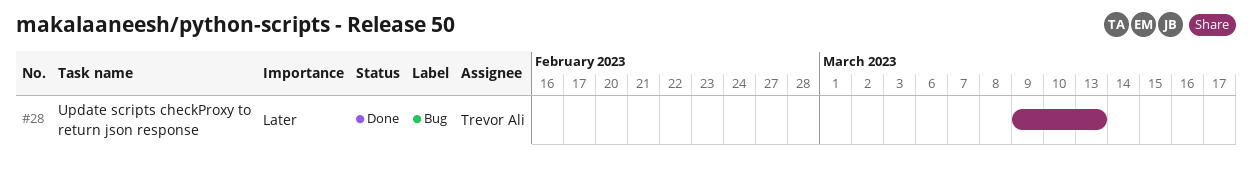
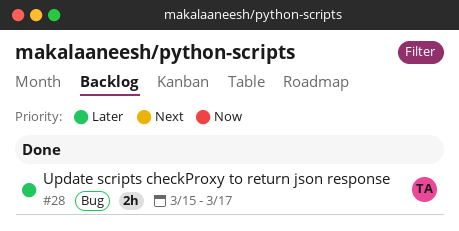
#28, start: Mar 9 -> Mar 15
#28, due: Mar 13 -> Mar 17

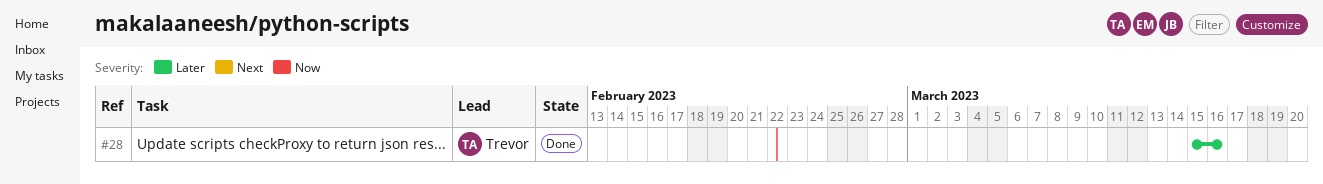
#28, due: Mar 17 -> Mar 16

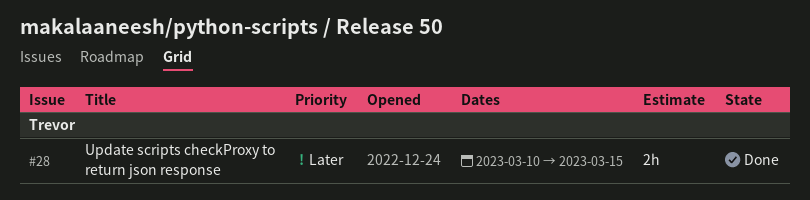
#28, start: Mar 15 -> Mar 10
#28, due: Mar 16 -> Mar 15

